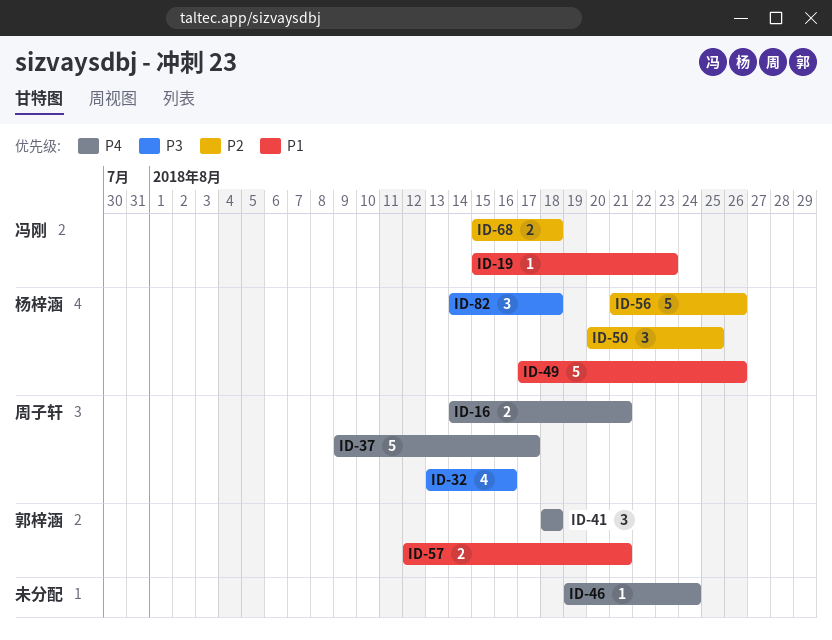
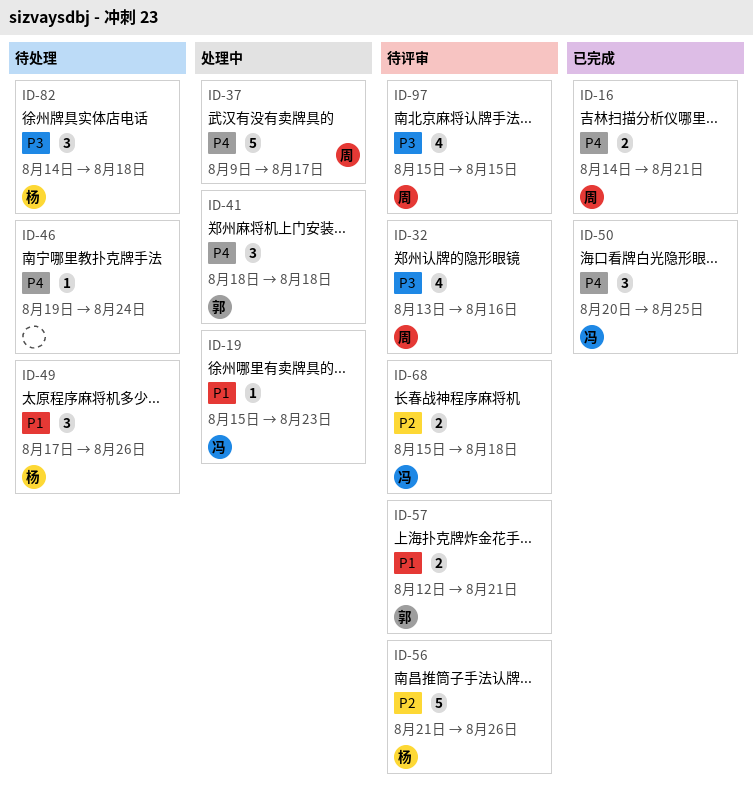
ID-49, estimate: 5 -> 3
ID-50, owner: 杨梓涵 -> 冯刚
ID-50, priority: P2 -> P4
ID-97: none -> present

